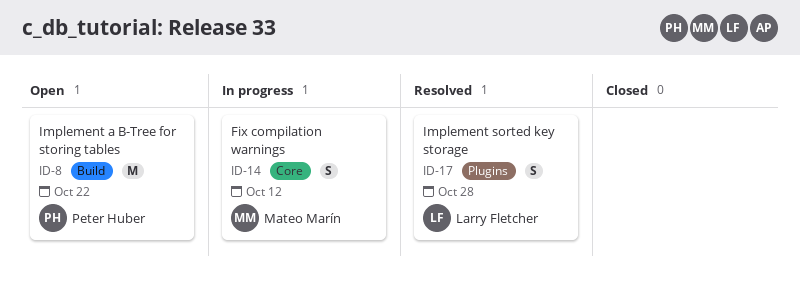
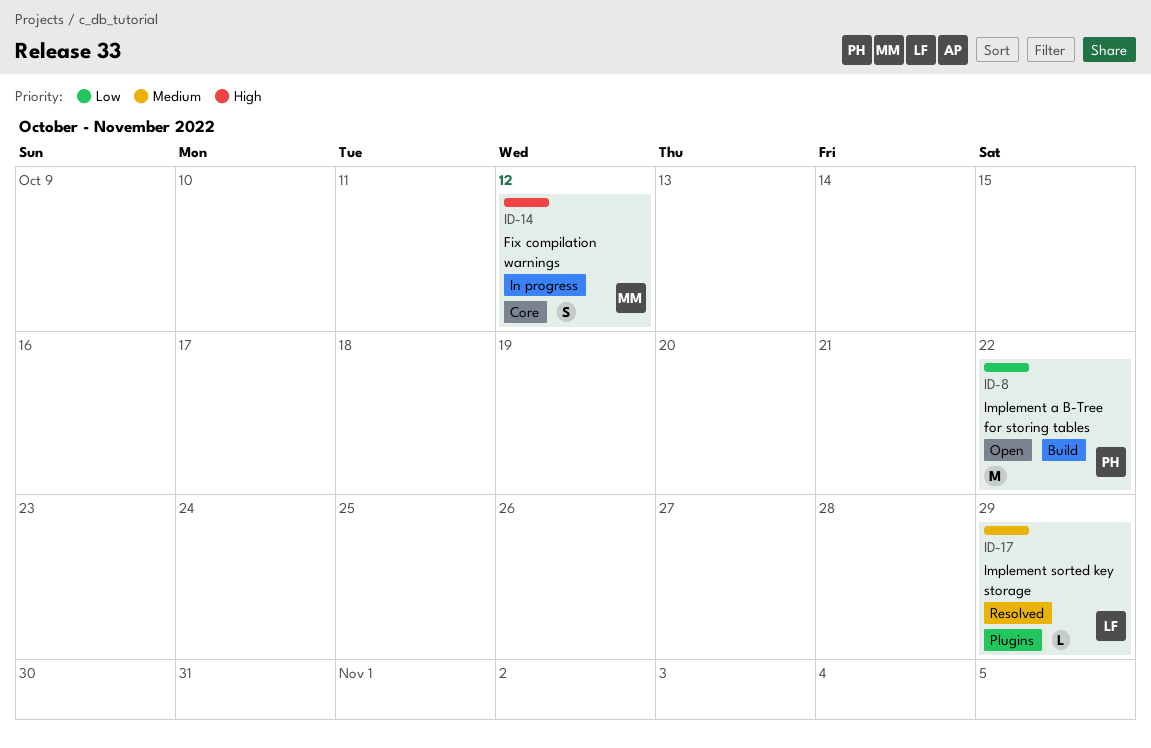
ID-17, estimate: S -> L
ID-17, due: Oct 28 -> Oct 29

